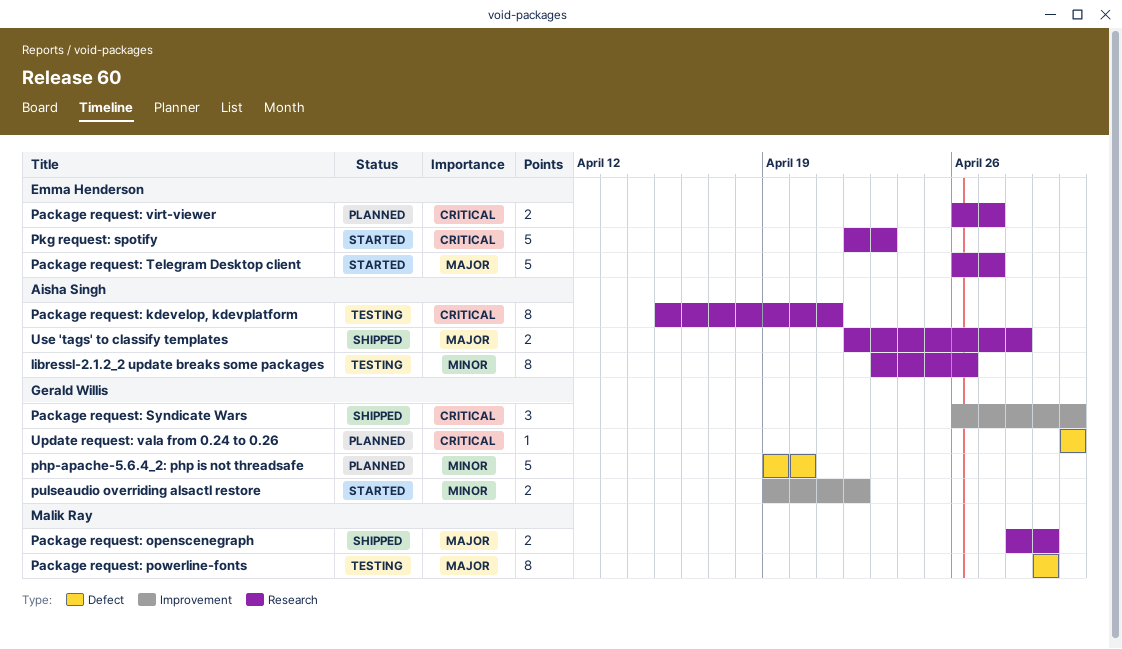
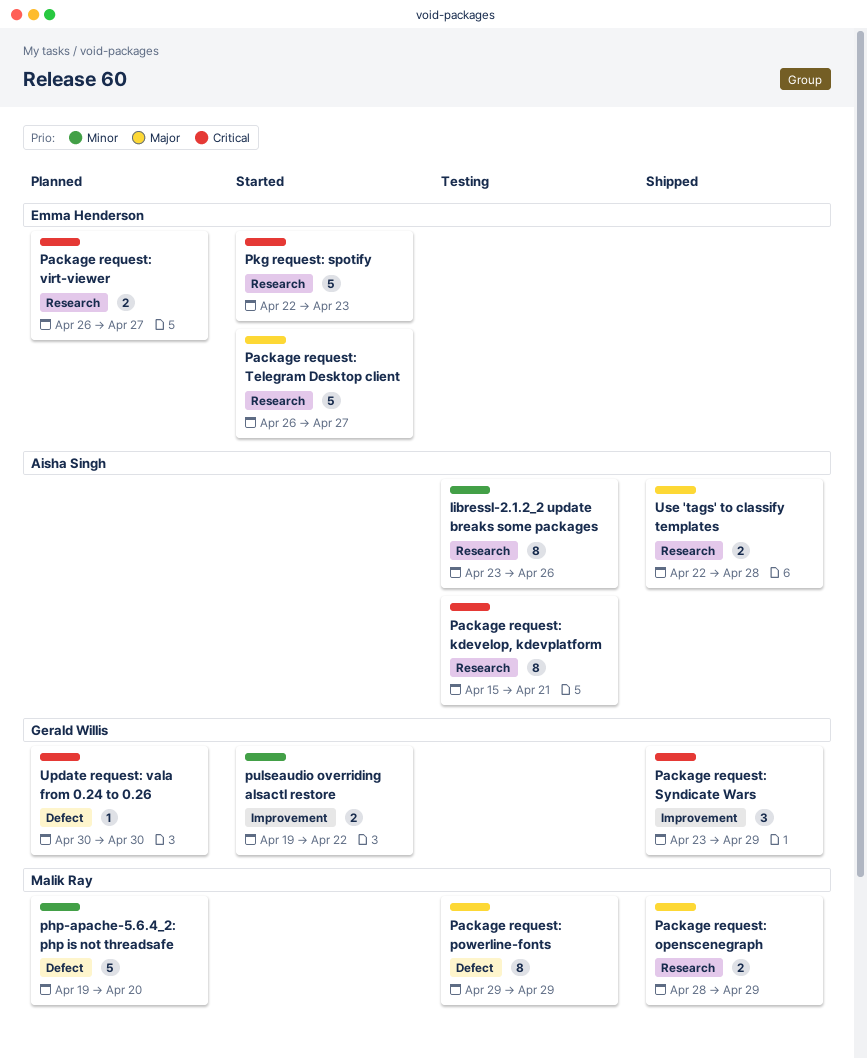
Package request: Syndicate Wars, start: Apr 26 -> Apr 23
Package request: Syndicate Wars, due: Apr 30 -> Apr 29
php-apache-5.6.4_2: php is not threadsafe, owner: Gerald Willis -> Malik Ray

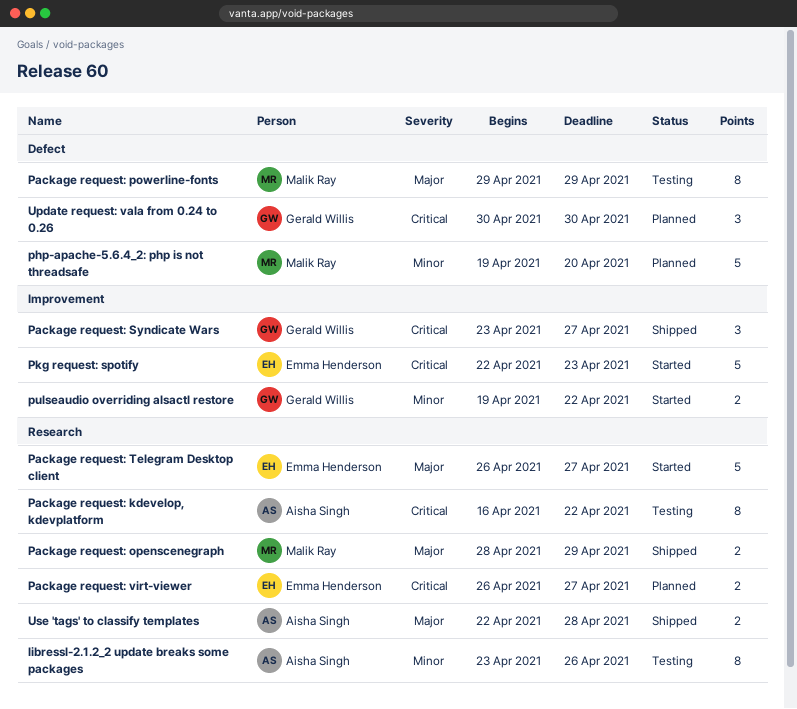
Package request: kdevelop, kdevplatform, start: Apr 15 -> Apr 16
Package request: kdevelop, kdevplatform, due: Apr 21 -> Apr 22
Package request: Syndicate Wars, due: Apr 29 -> Apr 27
Pkg request: spotify, label: Research -> Improvement
Update request: vala from 0.24 to 0.26, estimate: 1 -> 3

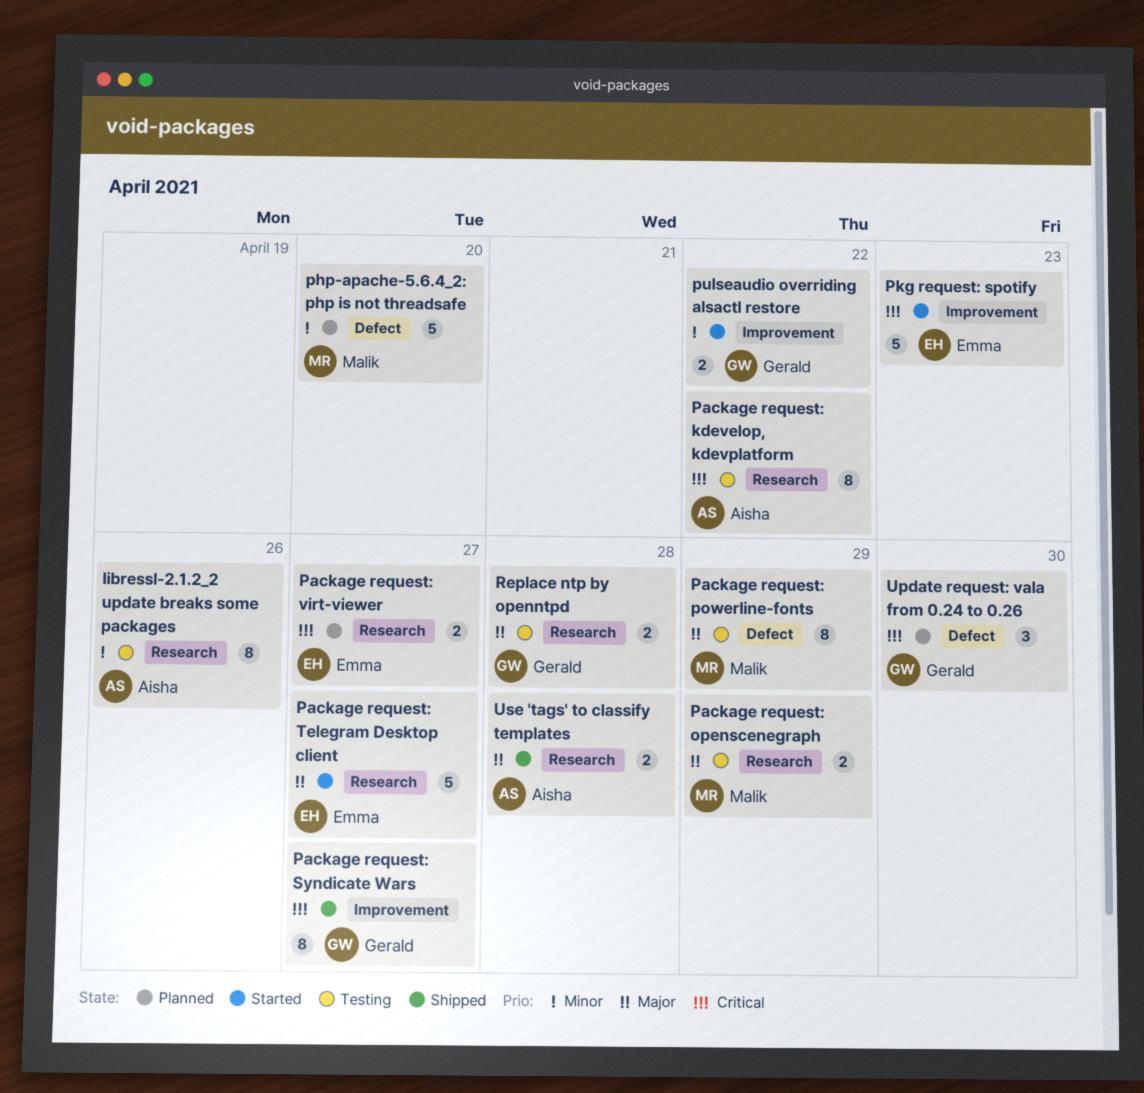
Package request: openscenegraph, status: Shipped -> Testing
Package request: Syndicate Wars, estimate: 3 -> 8
Replace ntp by openntpd: none -> present

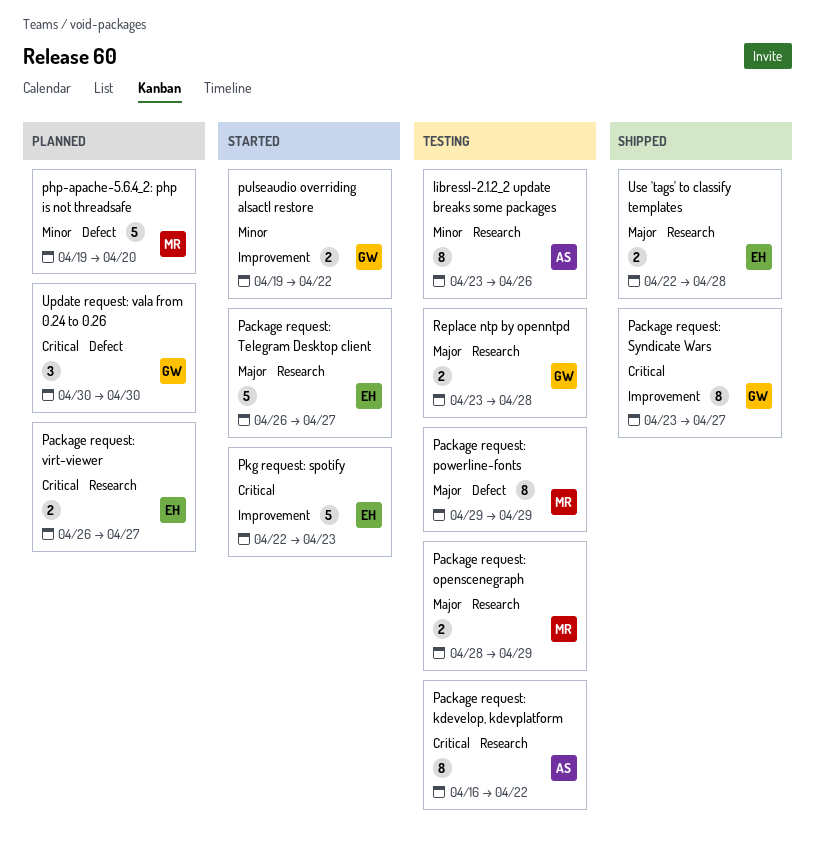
Use 'tags' to classify templates, owner: Aisha -> Emma

